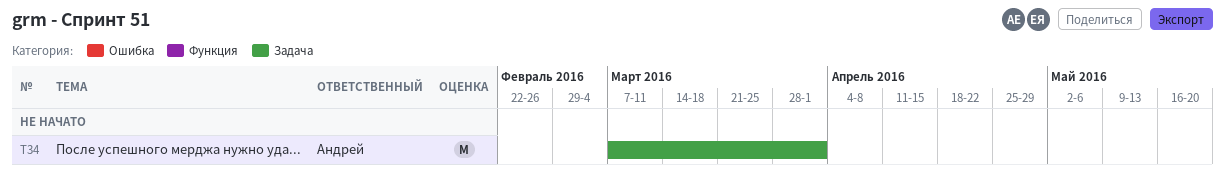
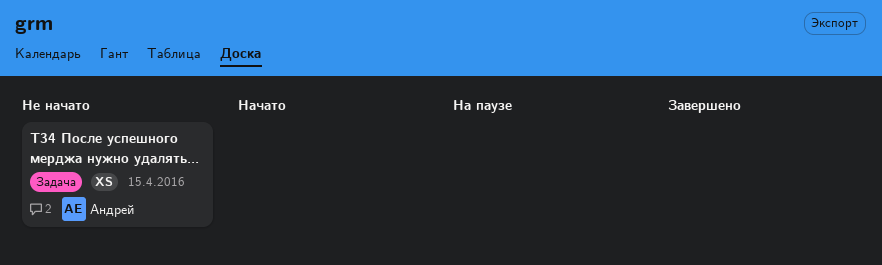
T34, estimate: M -> XS
T34, due: Apr 1 -> Apr 15

